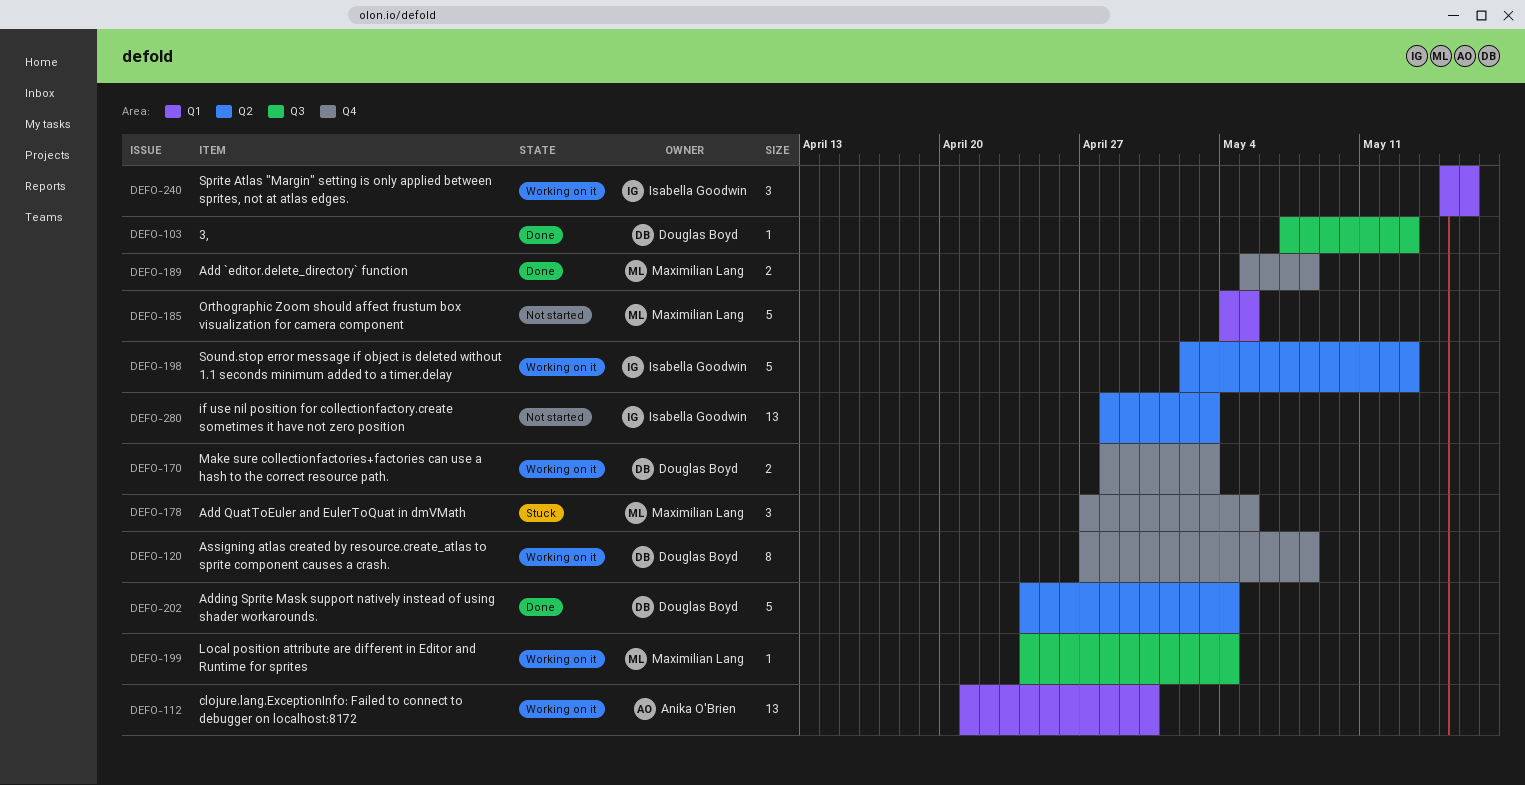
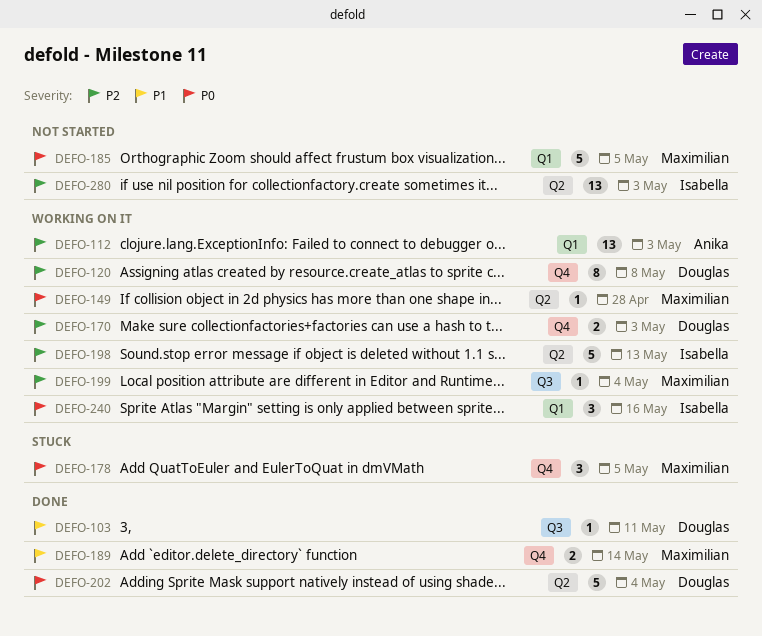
DEFO-103, due: May 13 -> May 11
DEFO-112, due: Apr 30 -> May 3
DEFO-149: none -> present
DEFO-189, due: May 8 -> May 14

